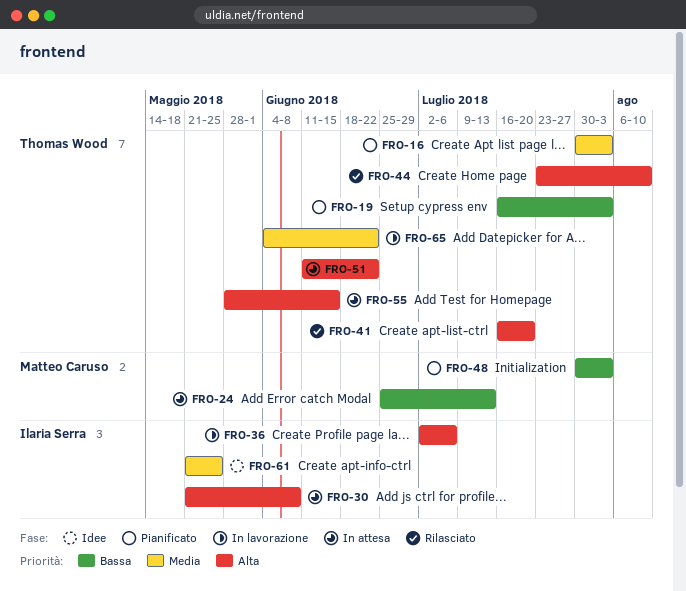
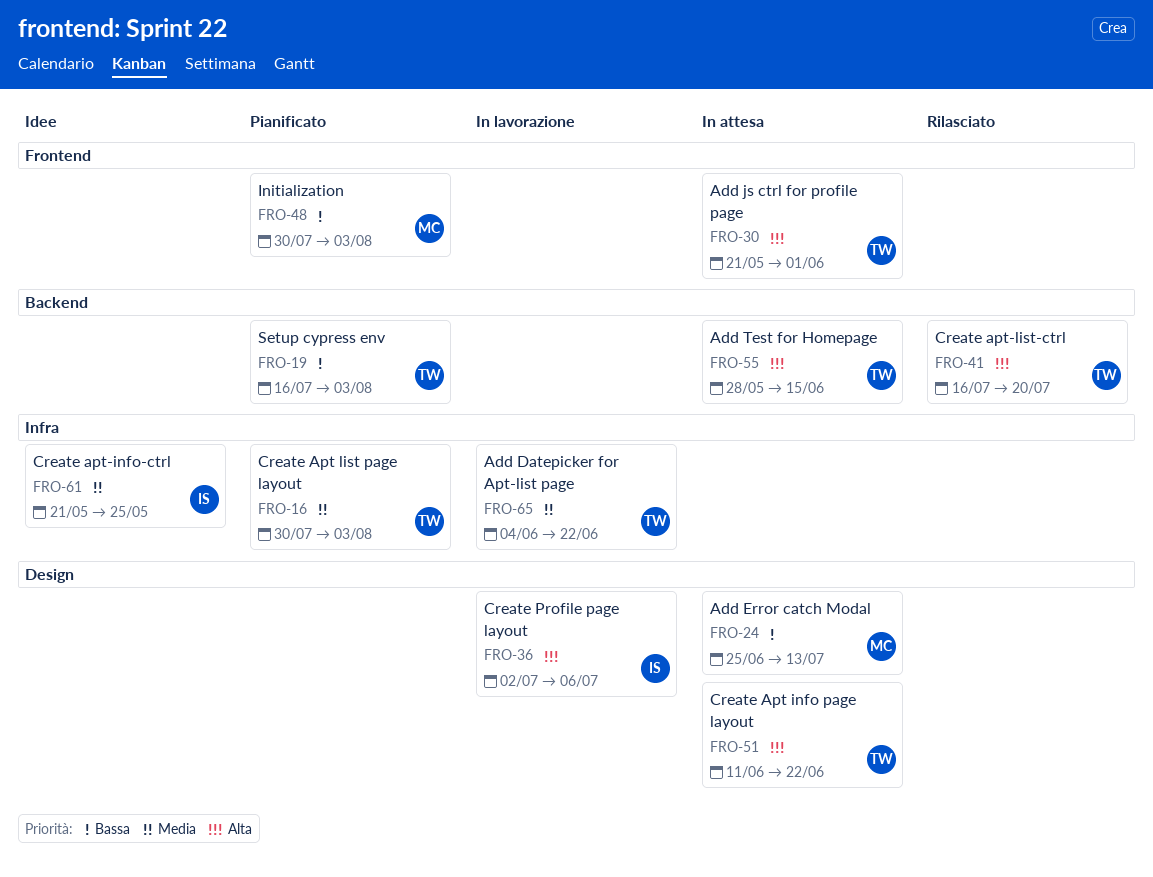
FRO-30, owner: Ilaria Serra -> Thomas Wood
FRO-30, due: Jun 8 -> Jun 1
FRO-44: present -> none

